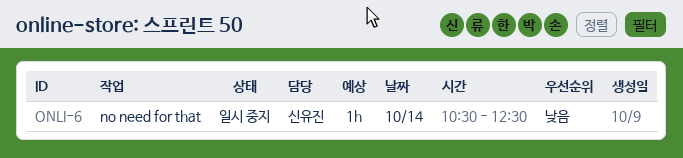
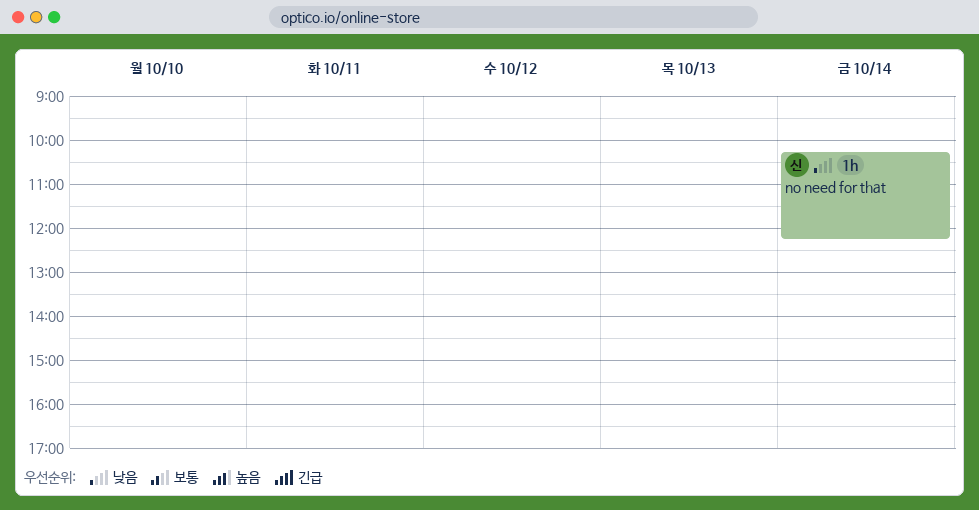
no need for that, begins: 10:30 -> 10:15
no need for that, ends: 12:30 -> 12:15

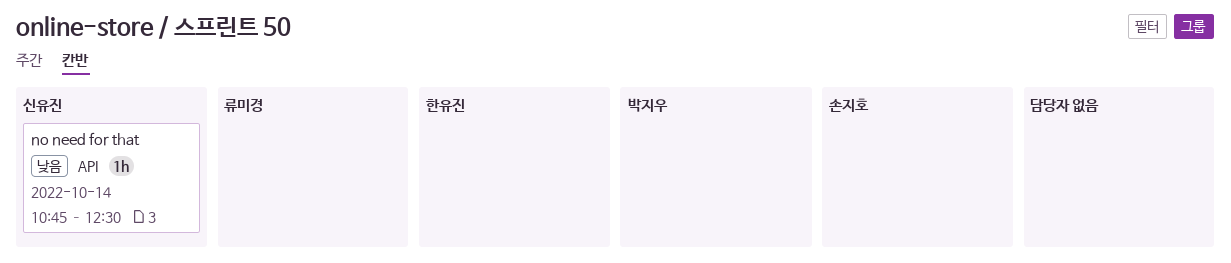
no need for that, begins: 10:15 -> 10:45
no need for that, ends: 12:15 -> 12:30

